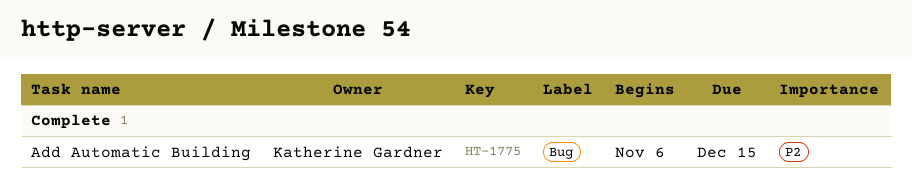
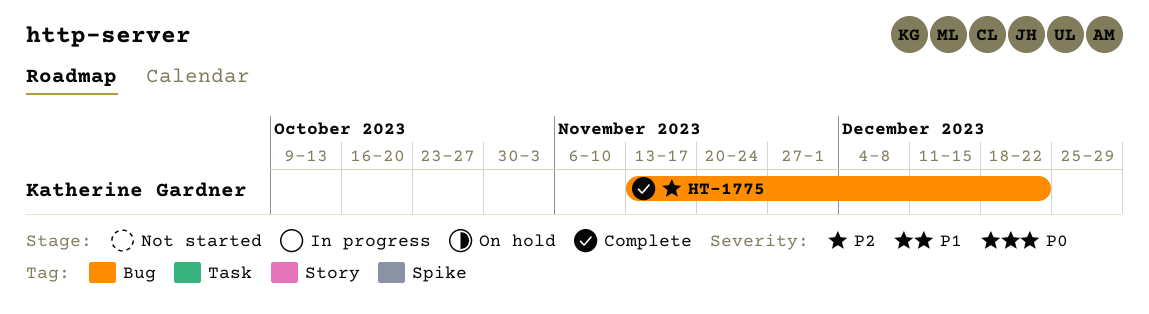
HT-1775, start: Nov 6 -> Nov 13
HT-1775, due: Dec 15 -> Dec 22

